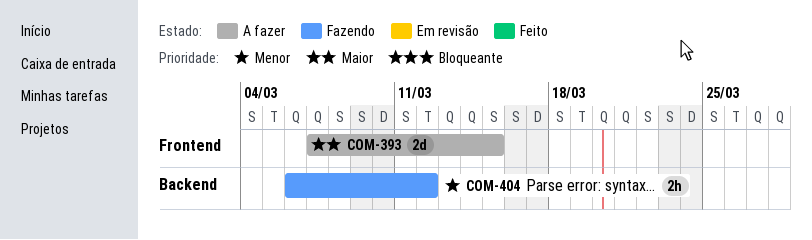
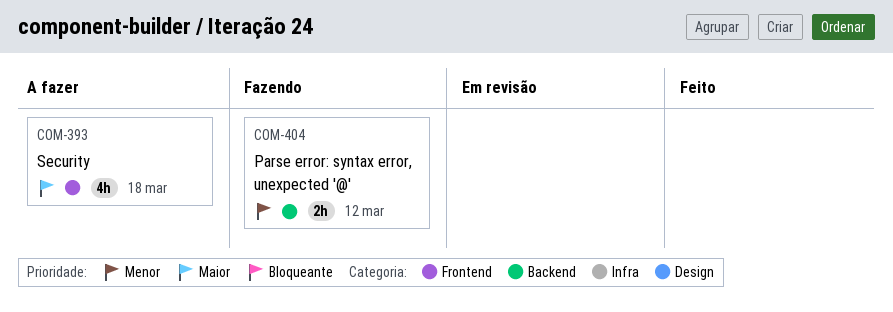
COM-393, estimate: 2d -> 4h
COM-393, due: Mar 15 -> Mar 18

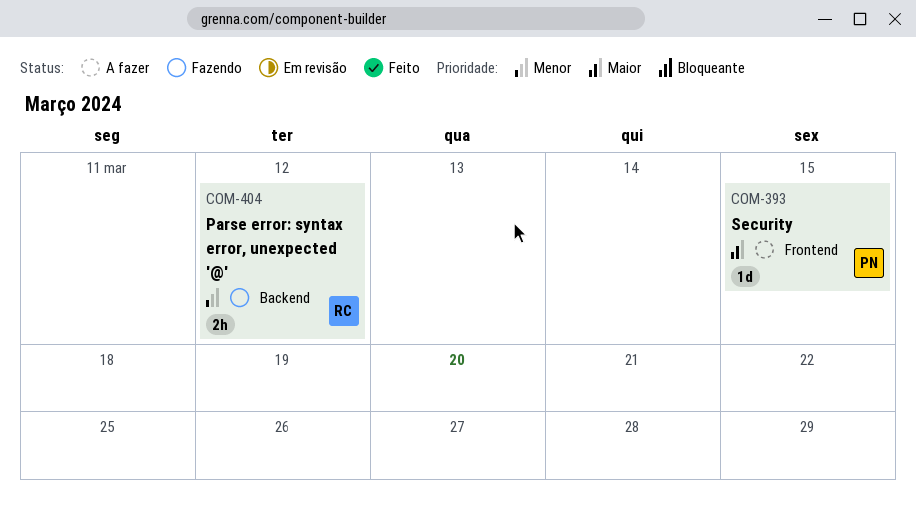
COM-393, estimate: 4h -> 1d
COM-393, due: Mar 18 -> Mar 15

